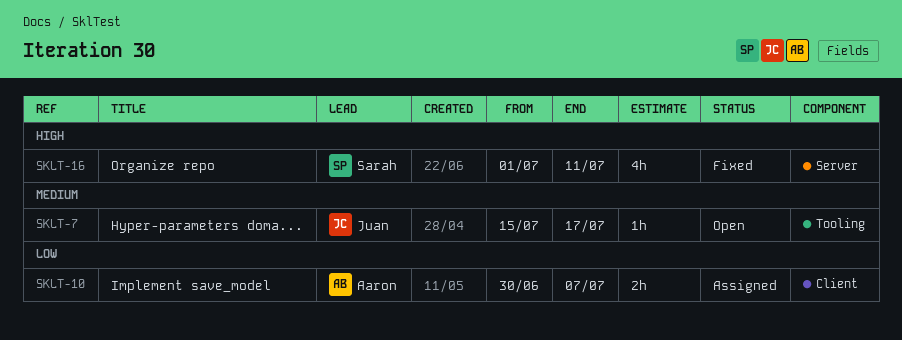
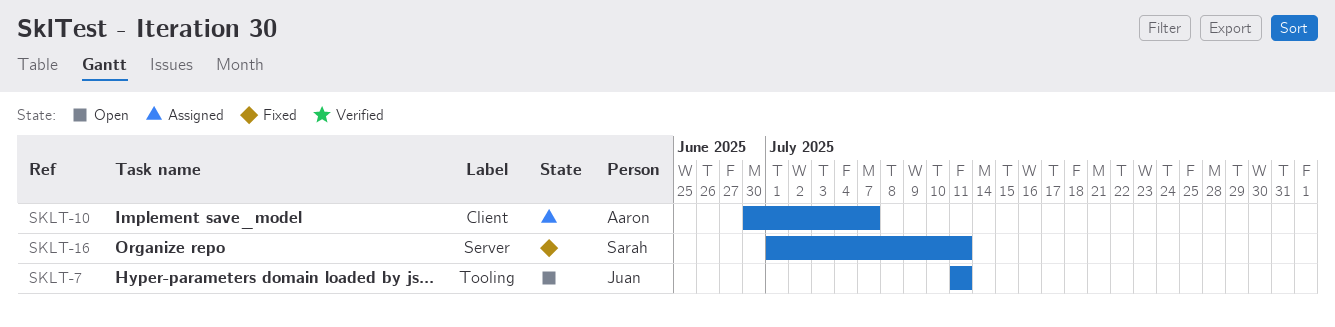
SKLT-7, start: Jul 15 -> Jul 11
SKLT-7, due: Jul 17 -> Jul 11

